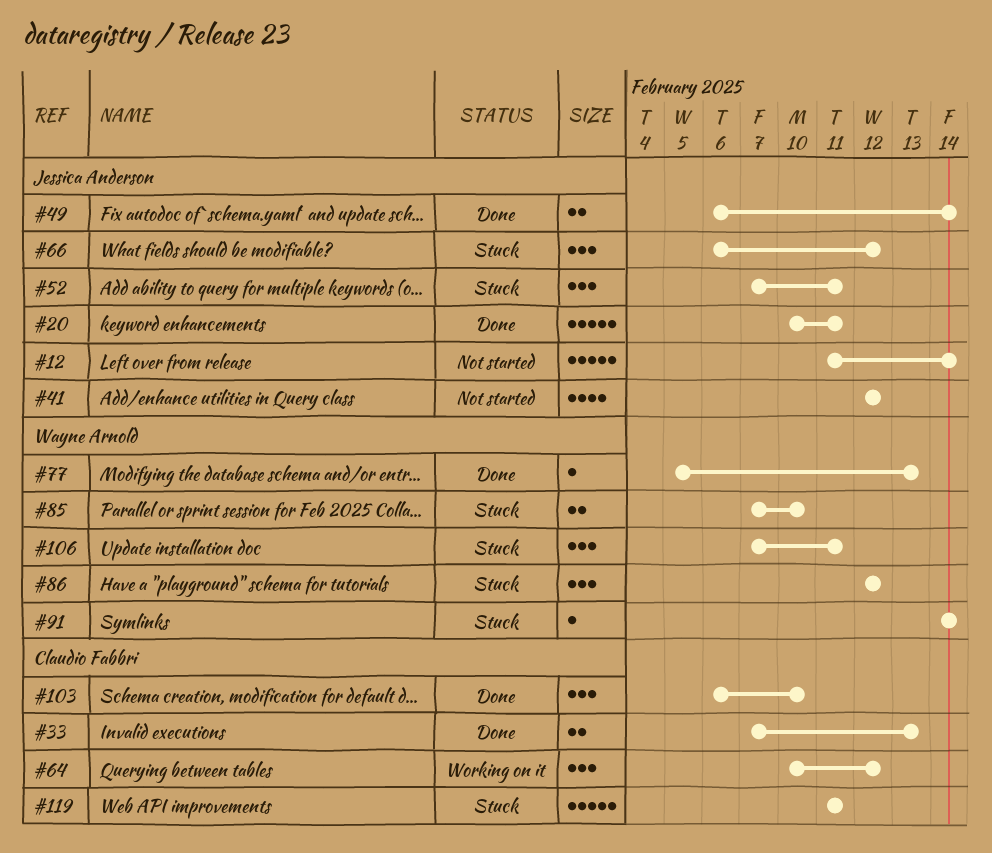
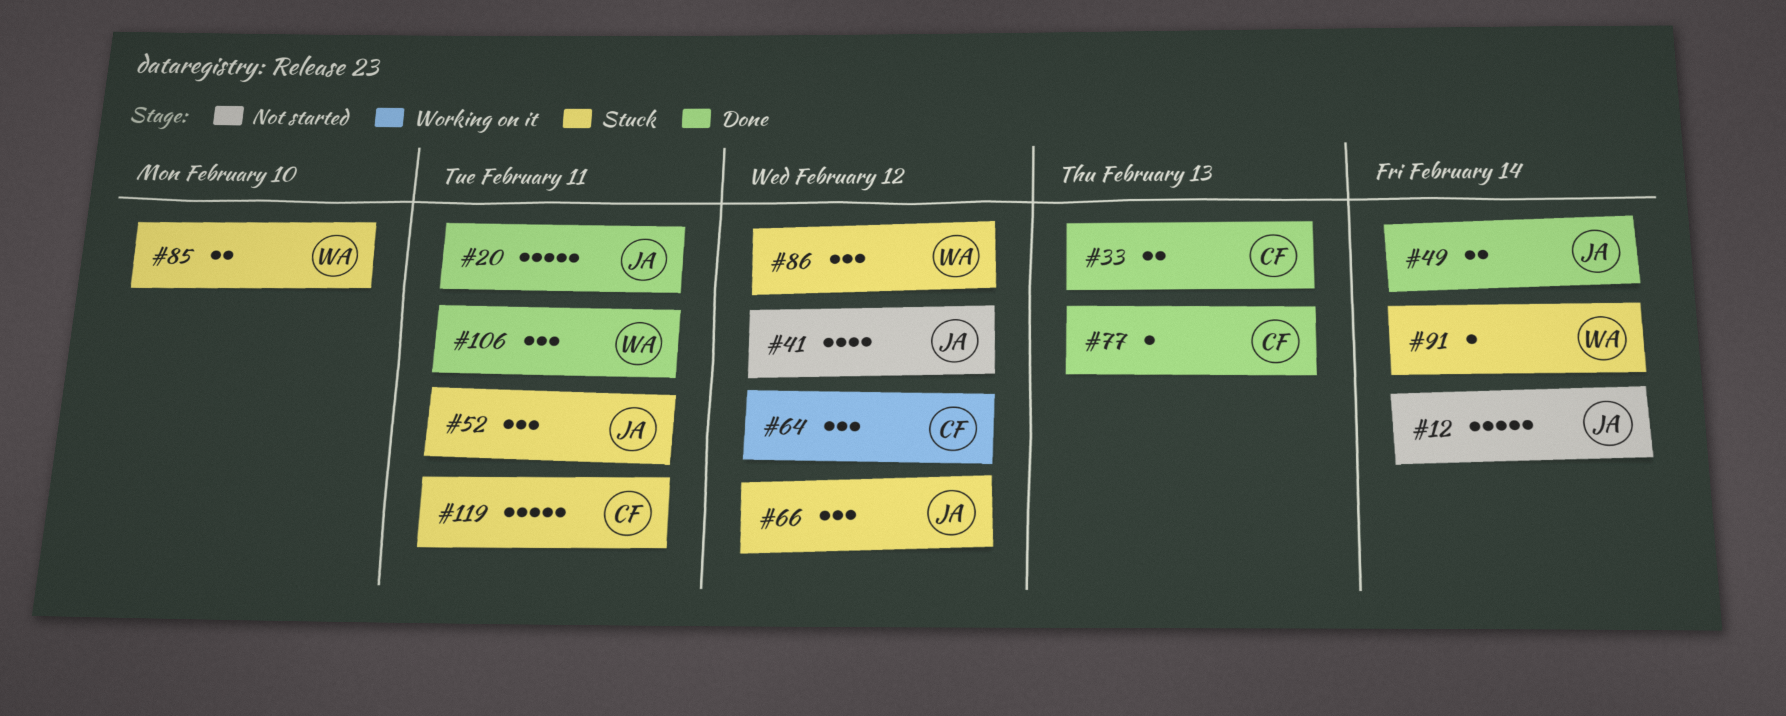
#77, owner: Wayne Arnold -> Claudio Fabbri
#103: present -> none
#106, status: Stuck -> Done

